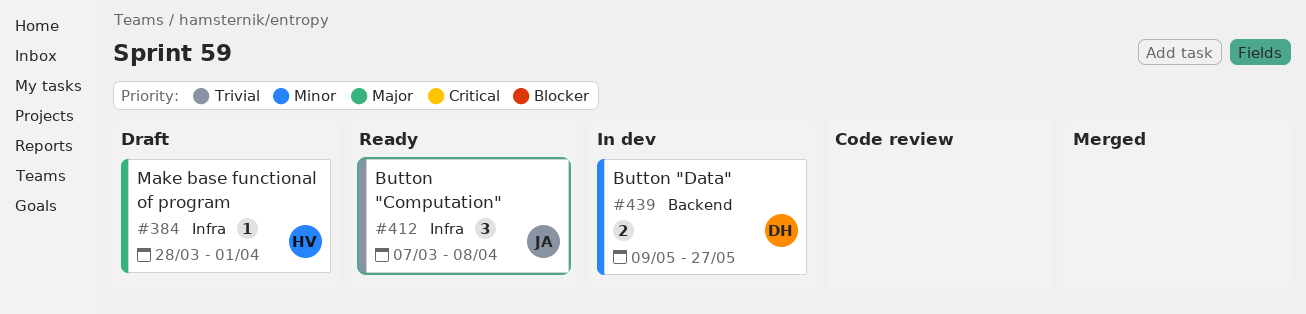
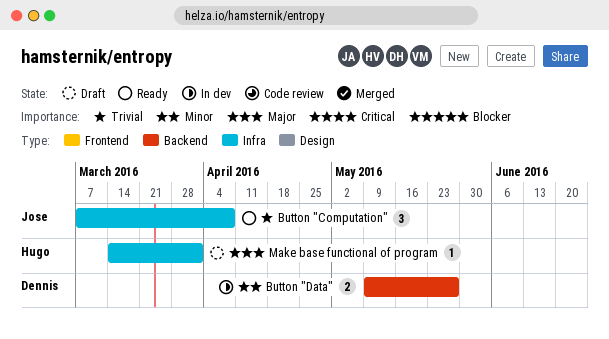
Make base functional of program, start: Mar 28 -> Mar 14

